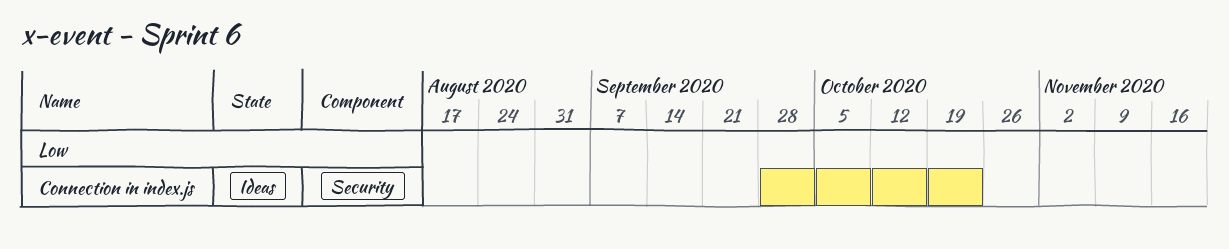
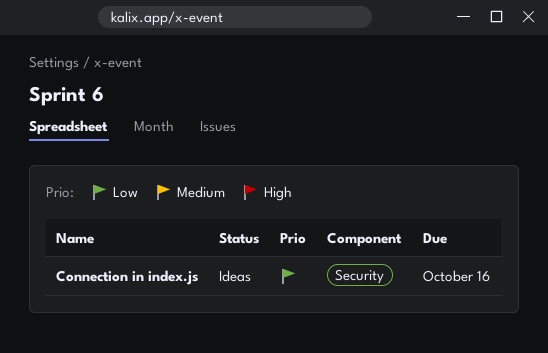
Connection in index.js, due: Oct 23 -> Oct 16

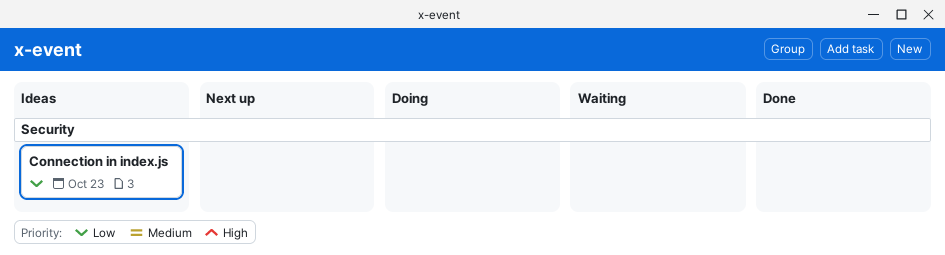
Connection in index.js, due: Oct 16 -> Oct 23

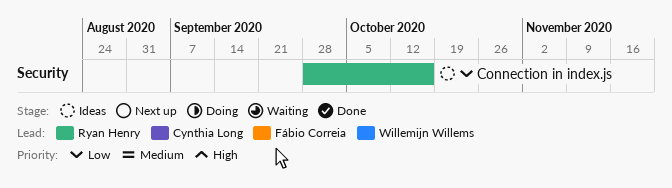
Connection in index.js, due: Oct 23 -> Oct 16

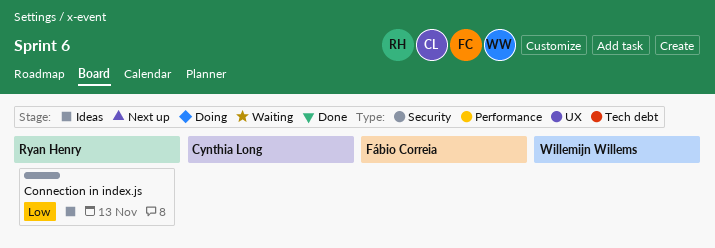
Connection in index.js, due: Oct 16 -> Nov 13

